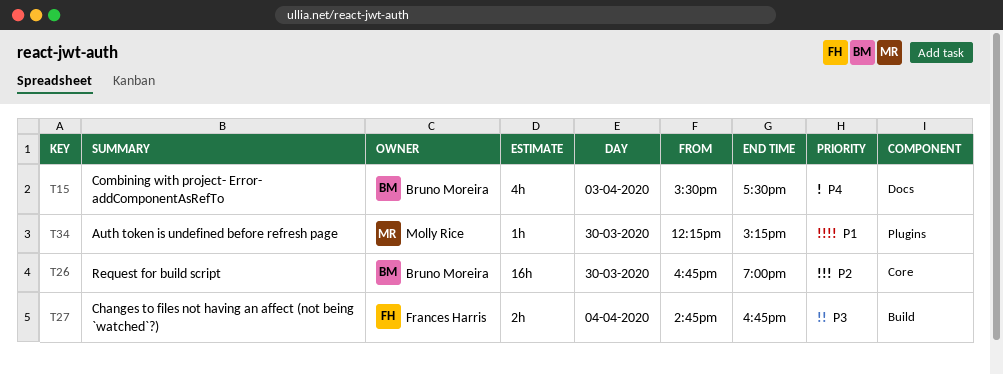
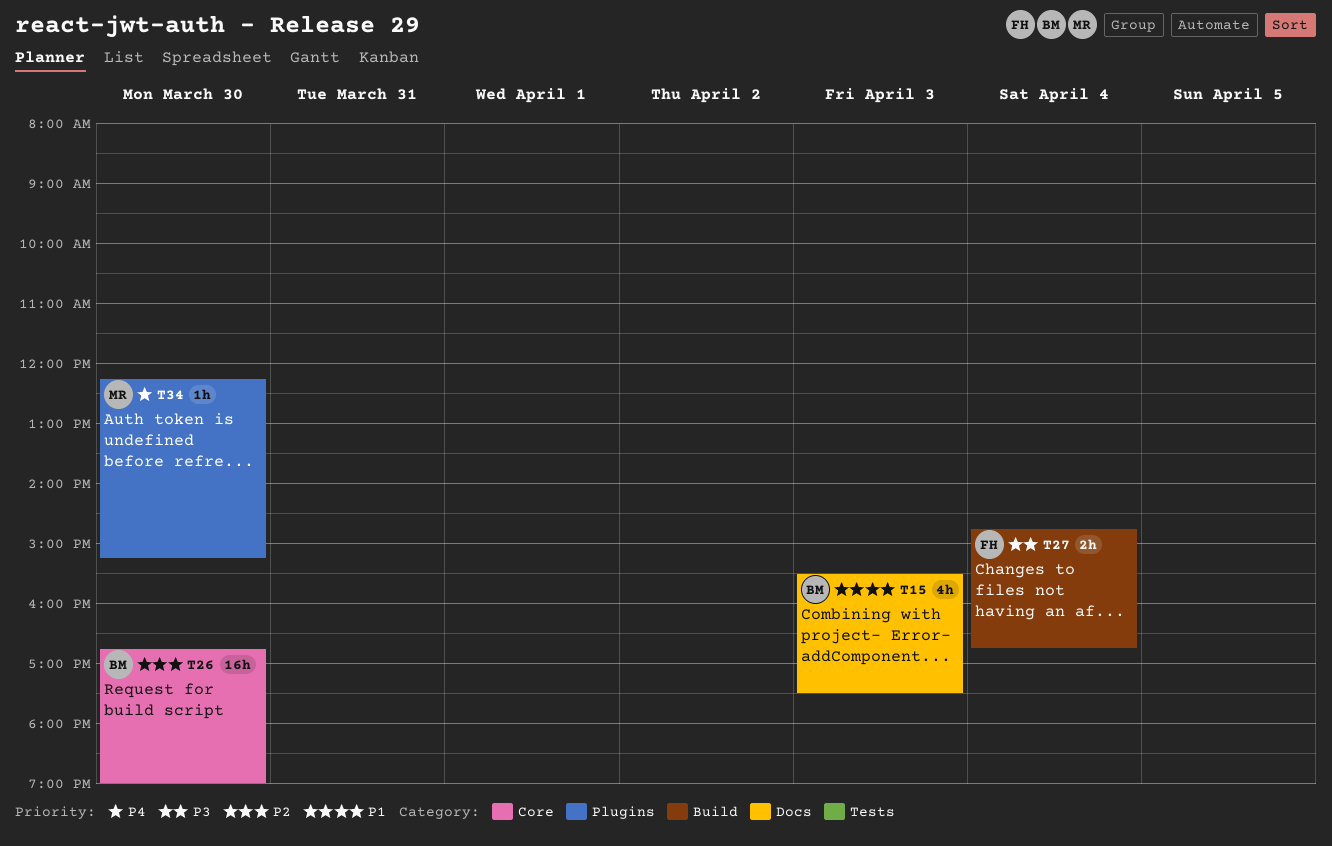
T15, priority: P4 -> P1
T34, priority: P1 -> P4

